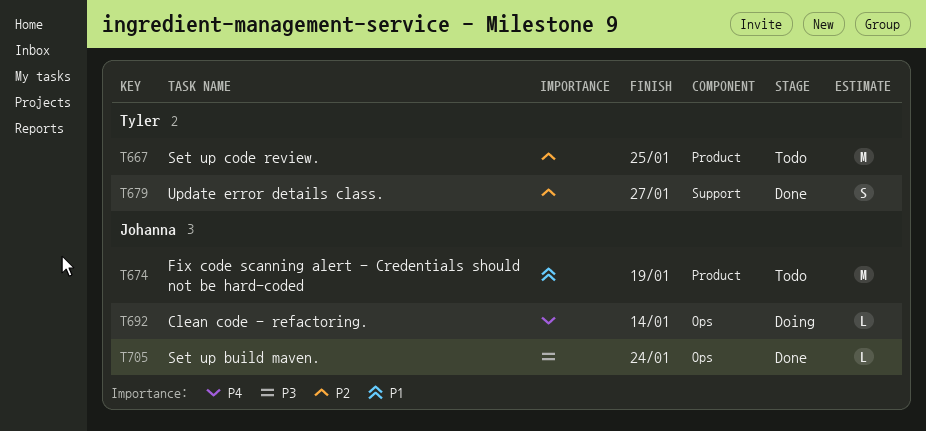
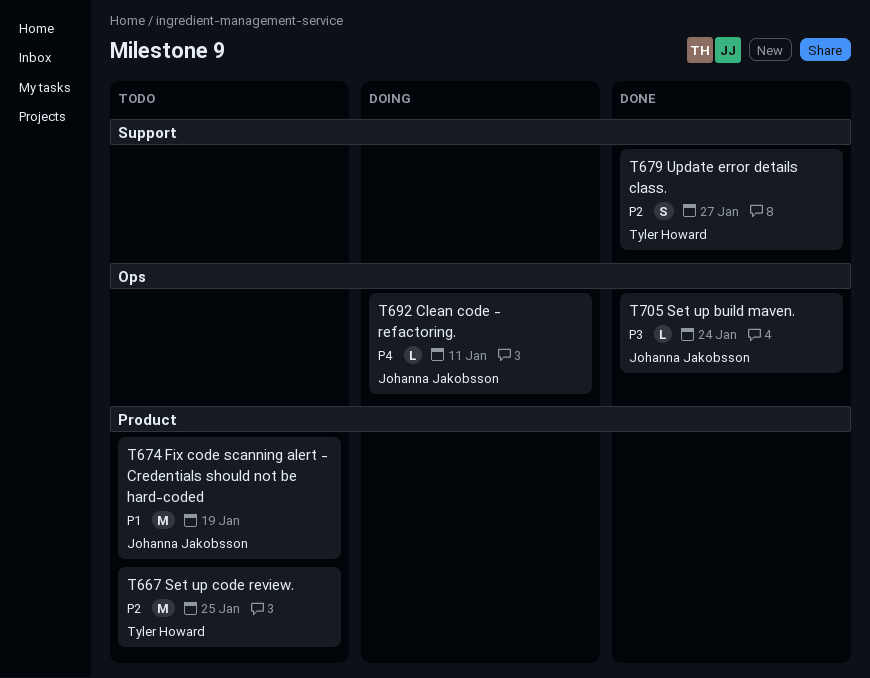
T692, due: Jan 14 -> Jan 11

